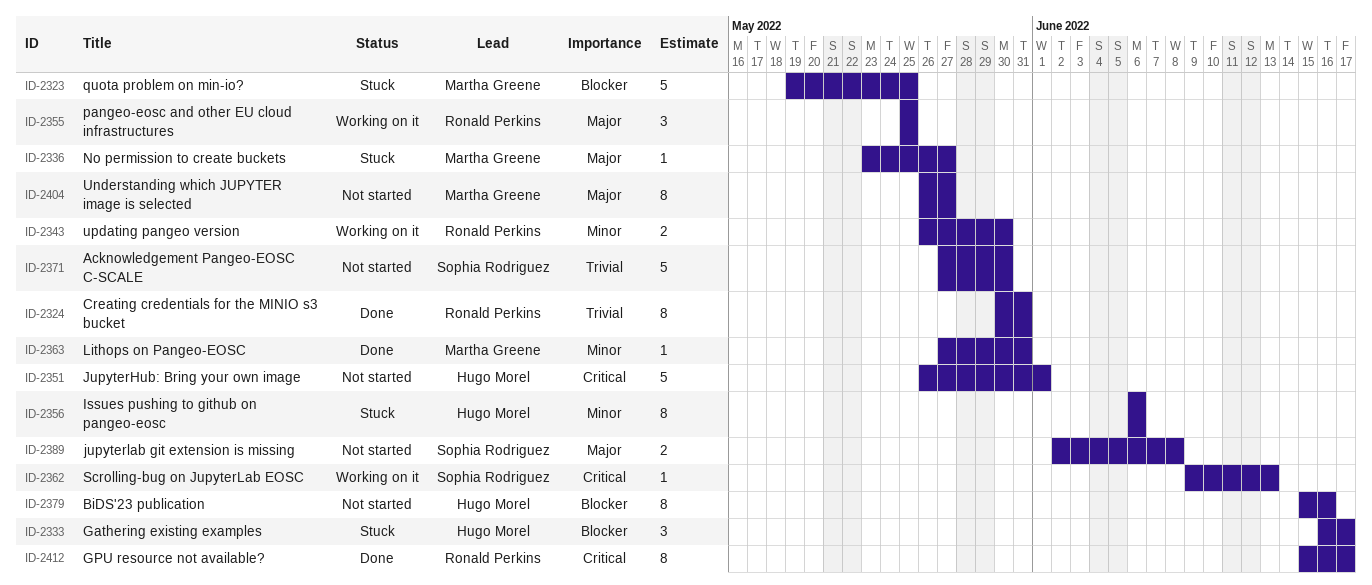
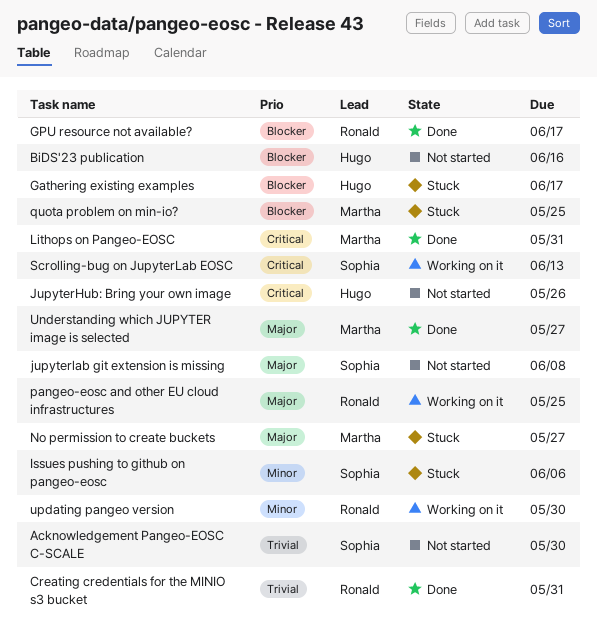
GPU resource not available?, priority: Critical -> Blocker
Issues pushing to github on pangeo-eosc, owner: Hugo Morel -> Sophia Rodriguez
JupyterHub: Bring your own image, due: Jun 1 -> May 26
Lithops on Pangeo-EOSC, priority: Minor -> Critical
Understanding which JUPYTER image is selected, status: Not started -> Done

